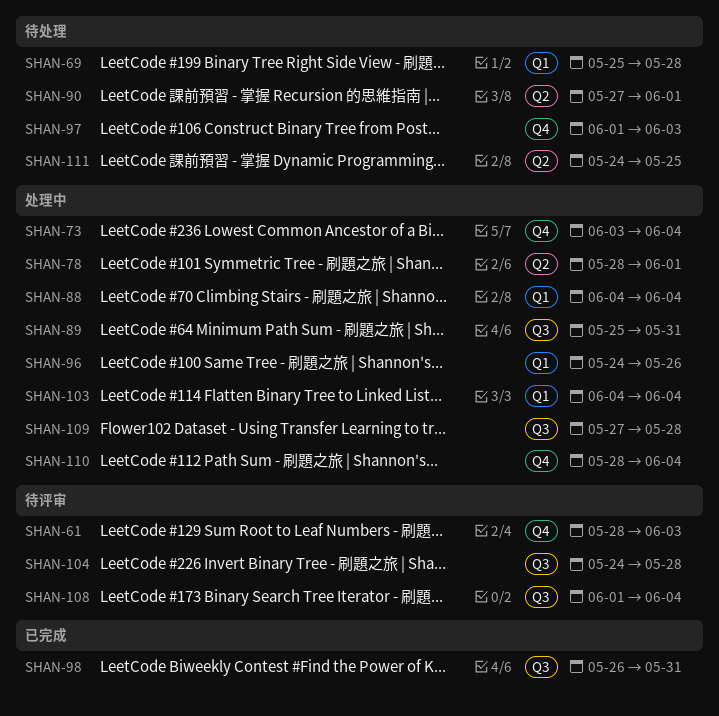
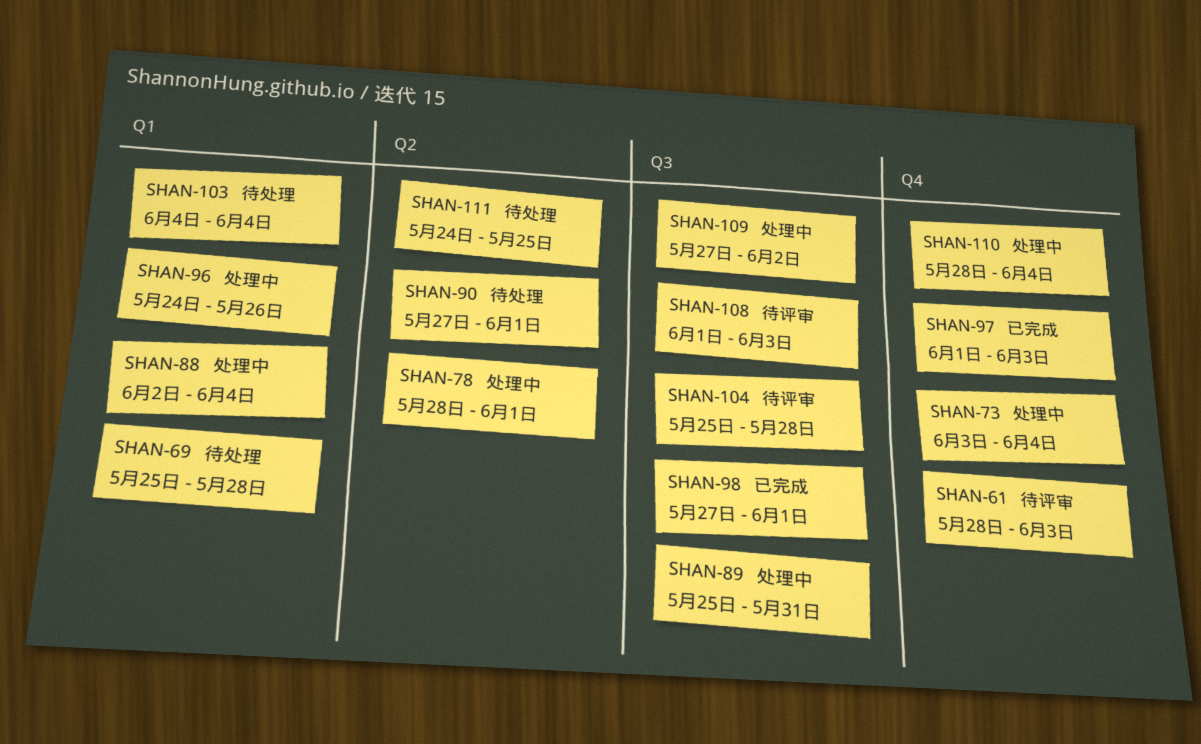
SHAN-88, start: Jun 4 -> Jun 2
SHAN-97, status: 待处理 -> 已完成
SHAN-98, start: May 26 -> May 27
SHAN-98, due: May 31 -> Jun 1
SHAN-103, status: 处理中 -> 待处理
SHAN-104, start: May 24 -> May 25
SHAN-108, due: Jun 4 -> Jun 3
SHAN-109, due: May 28 -> Jun 2

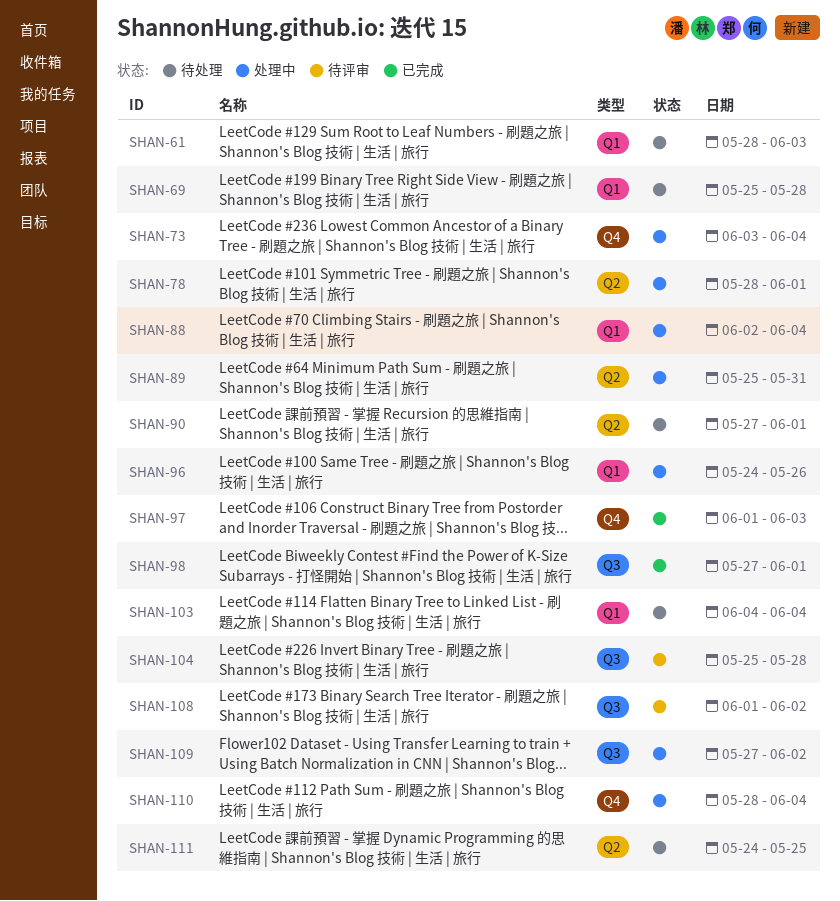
SHAN-61, status: 待评审 -> 待处理
SHAN-61, label: Q4 -> Q1
SHAN-89, label: Q3 -> Q2
SHAN-108, due: Jun 3 -> Jun 2

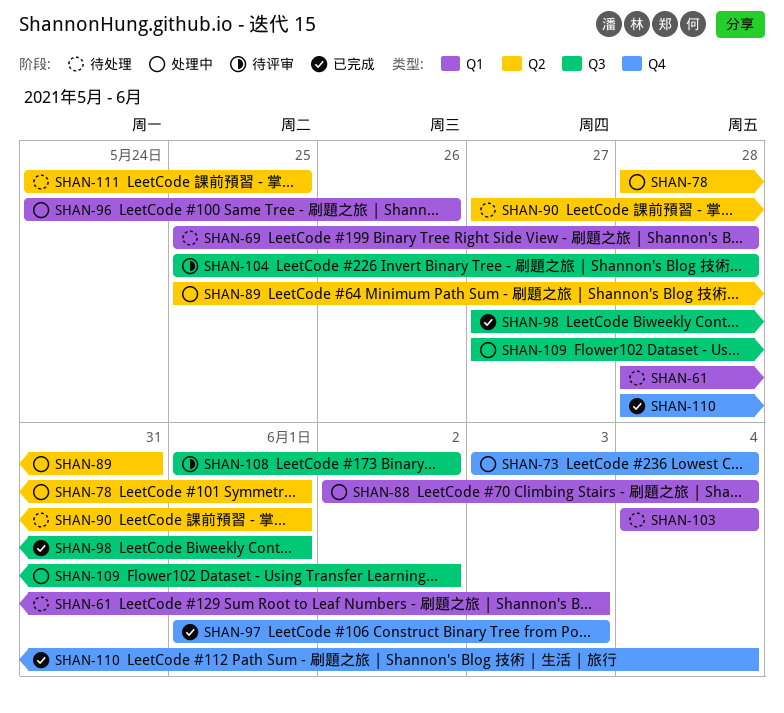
SHAN-110, status: 处理中 -> 已完成

